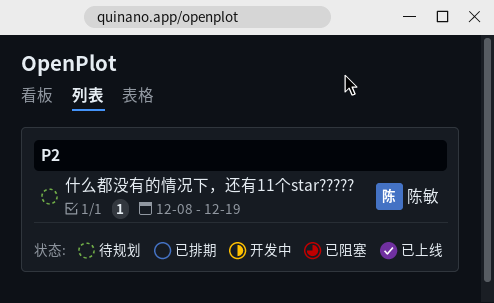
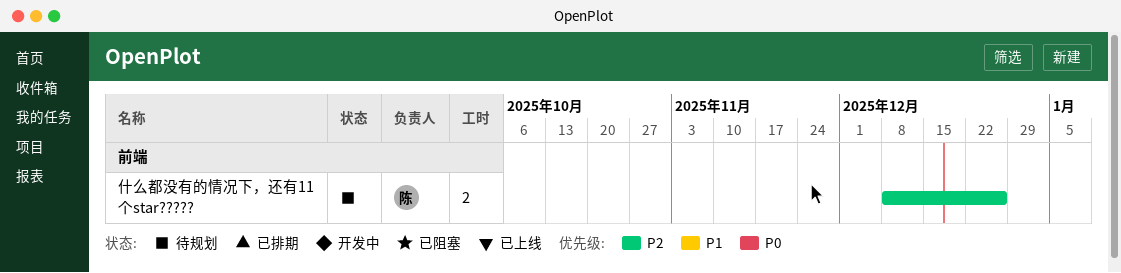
什么都没有的情况下，还有11个star?????, estimate: 1 -> 2
什么都没有的情况下，还有11个star?????, due: Dec 19 -> Dec 26

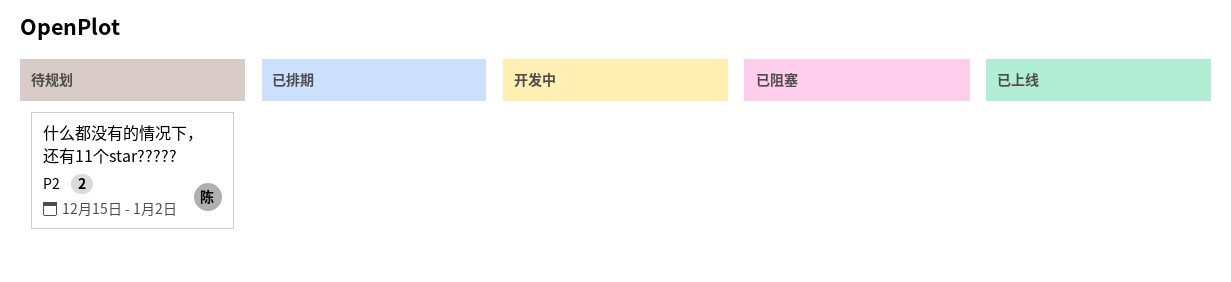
什么都没有的情况下，还有11个star?????, start: Dec 8 -> Dec 15
什么都没有的情况下，还有11个star?????, due: Dec 26 -> Jan 2

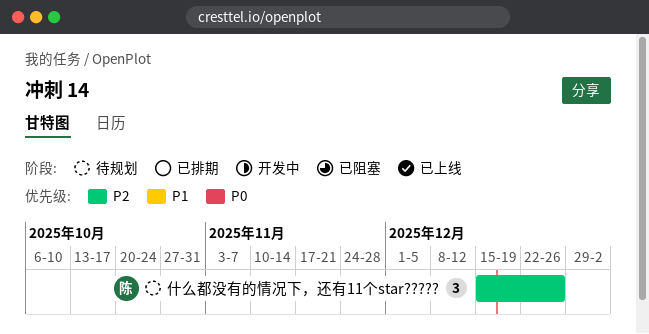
什么都没有的情况下，还有11个star?????, estimate: 2 -> 3
什么都没有的情况下，还有11个star?????, due: Jan 2 -> Dec 26

